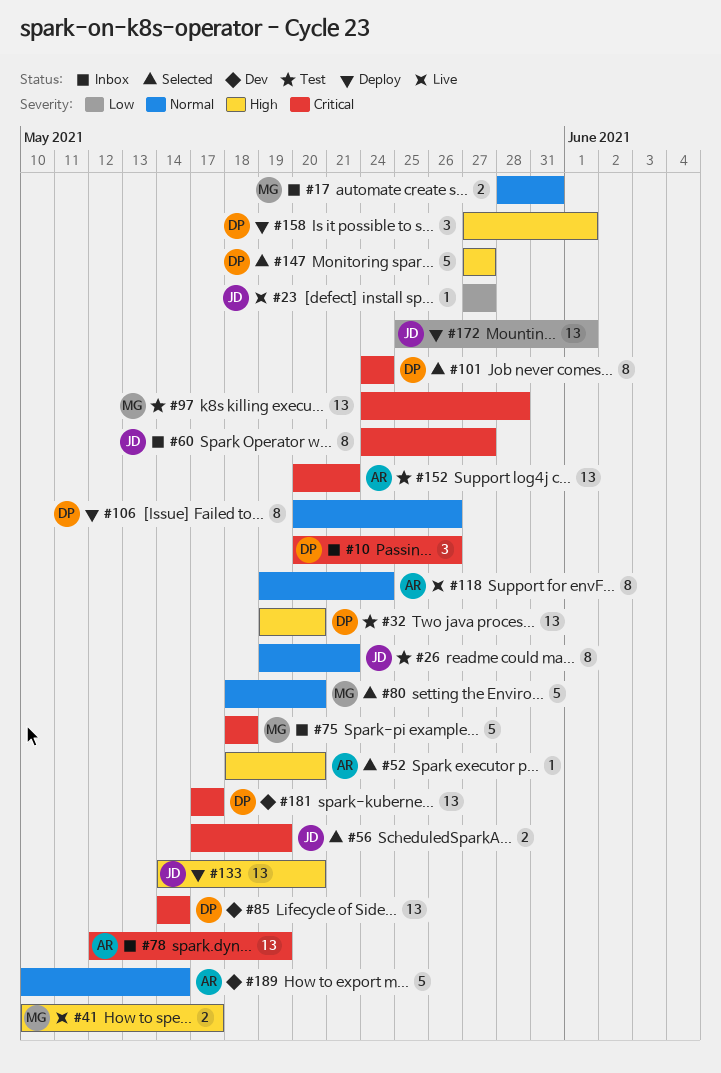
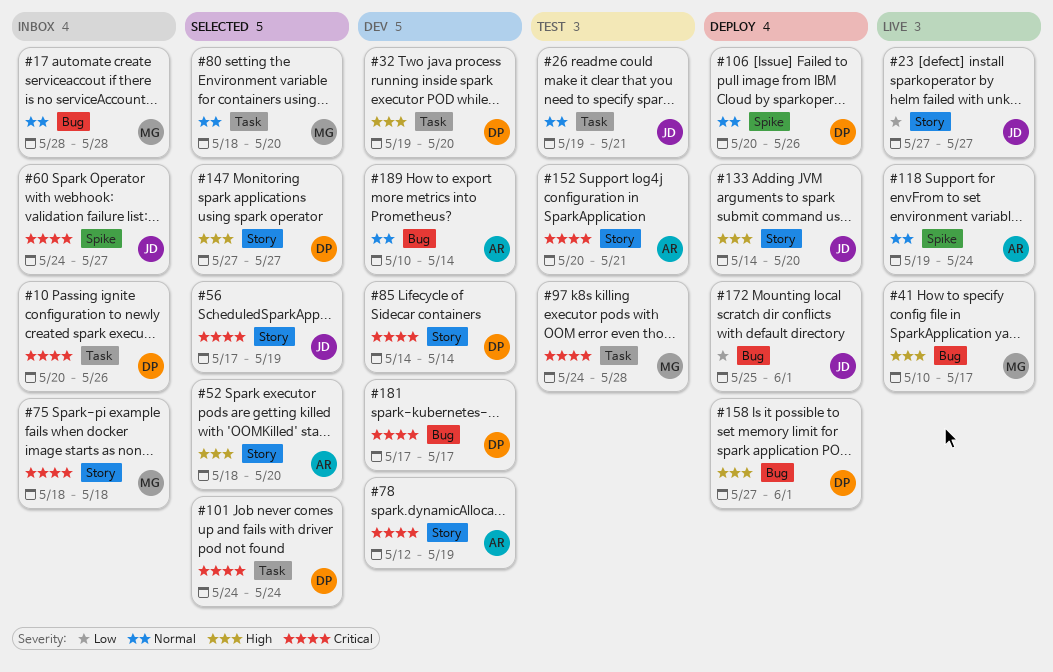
#17, due: May 31 -> May 28
#32, status: Test -> Dev
#78, status: Inbox -> Dev

